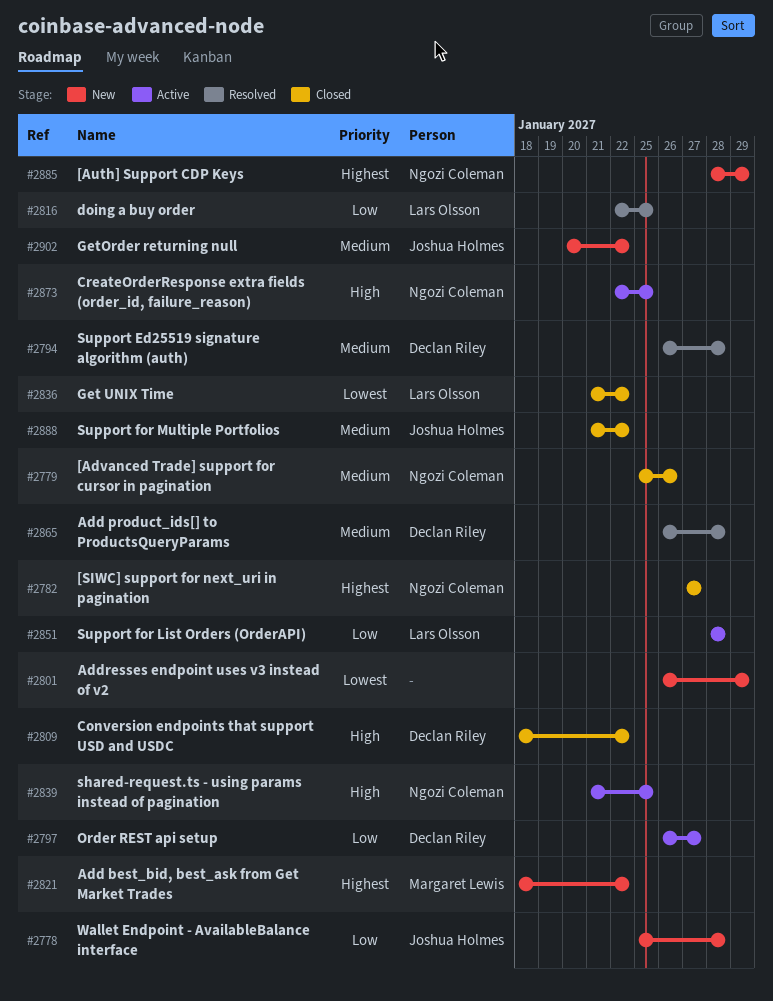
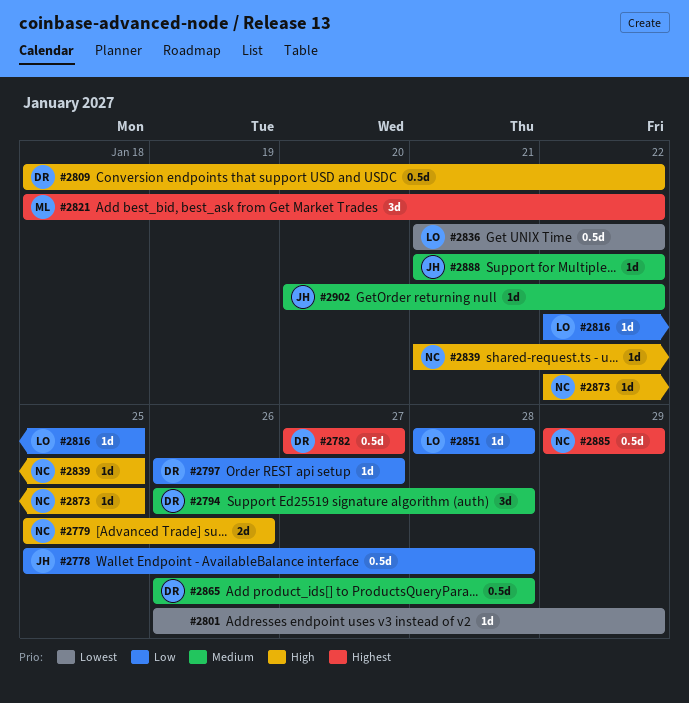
#2779, priority: Medium -> High
#2782, owner: Ngozi Coleman -> Declan Riley
#2885, start: Jan 28 -> Jan 29

